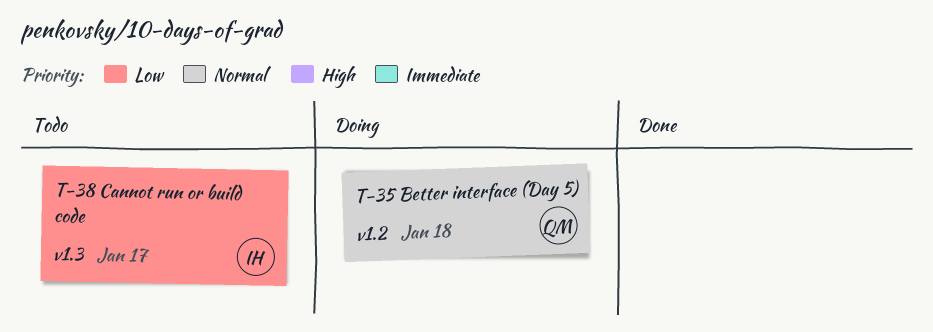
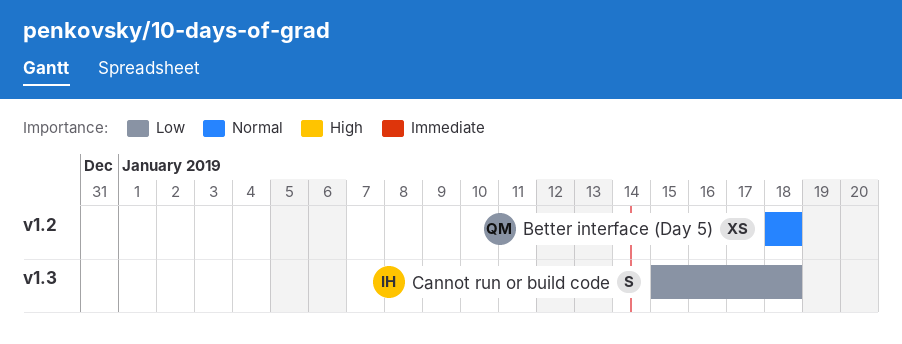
Cannot run or build code, due: Jan 17 -> Jan 18

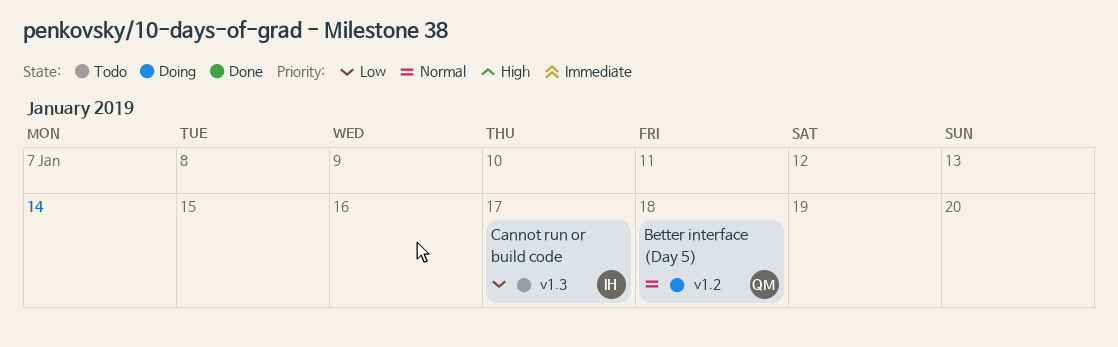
Cannot run or build code, due: Jan 18 -> Jan 17

